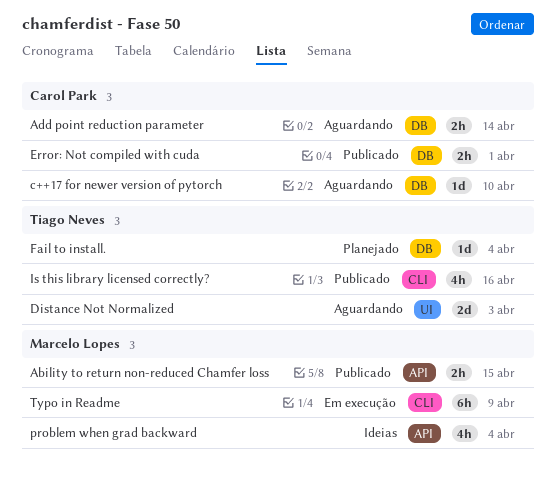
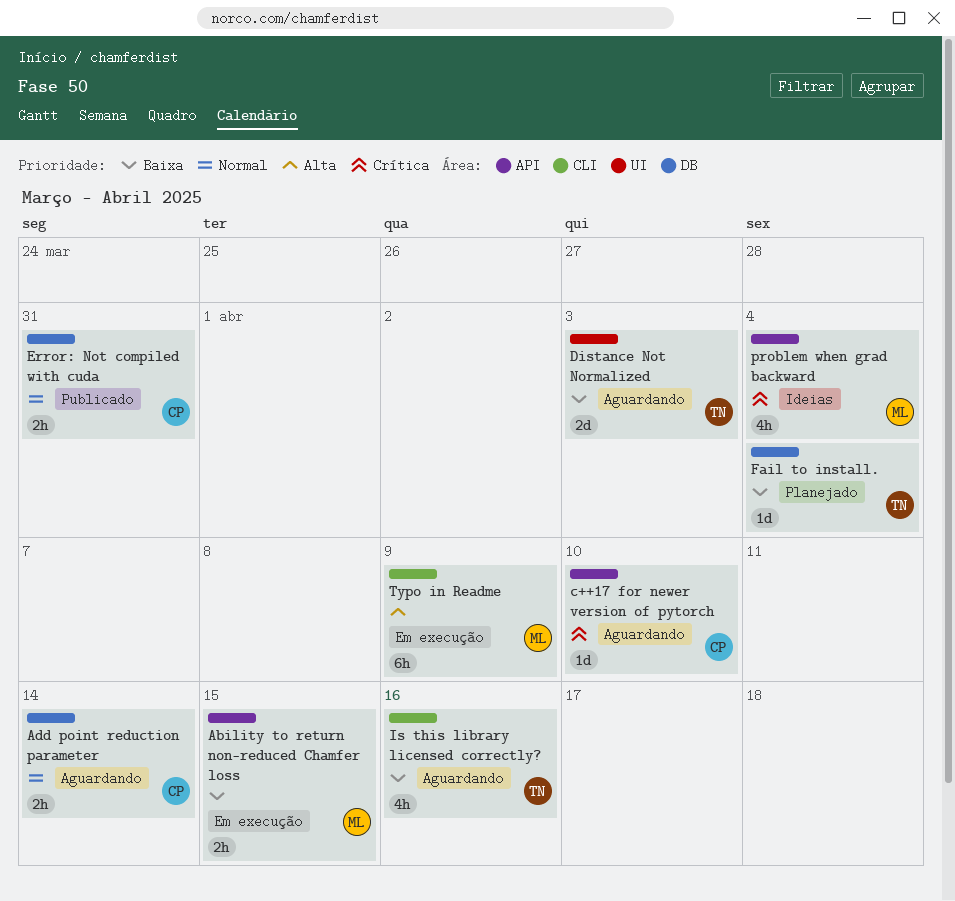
Ability to return non-reduced Chamfer loss, status: Publicado -> Em execução
c++17 for newer version of pytorch, label: DB -> API
Error: Not compiled with cuda, due: Apr 1 -> Mar 31
Is this library licensed correctly?, status: Publicado -> Aguardando

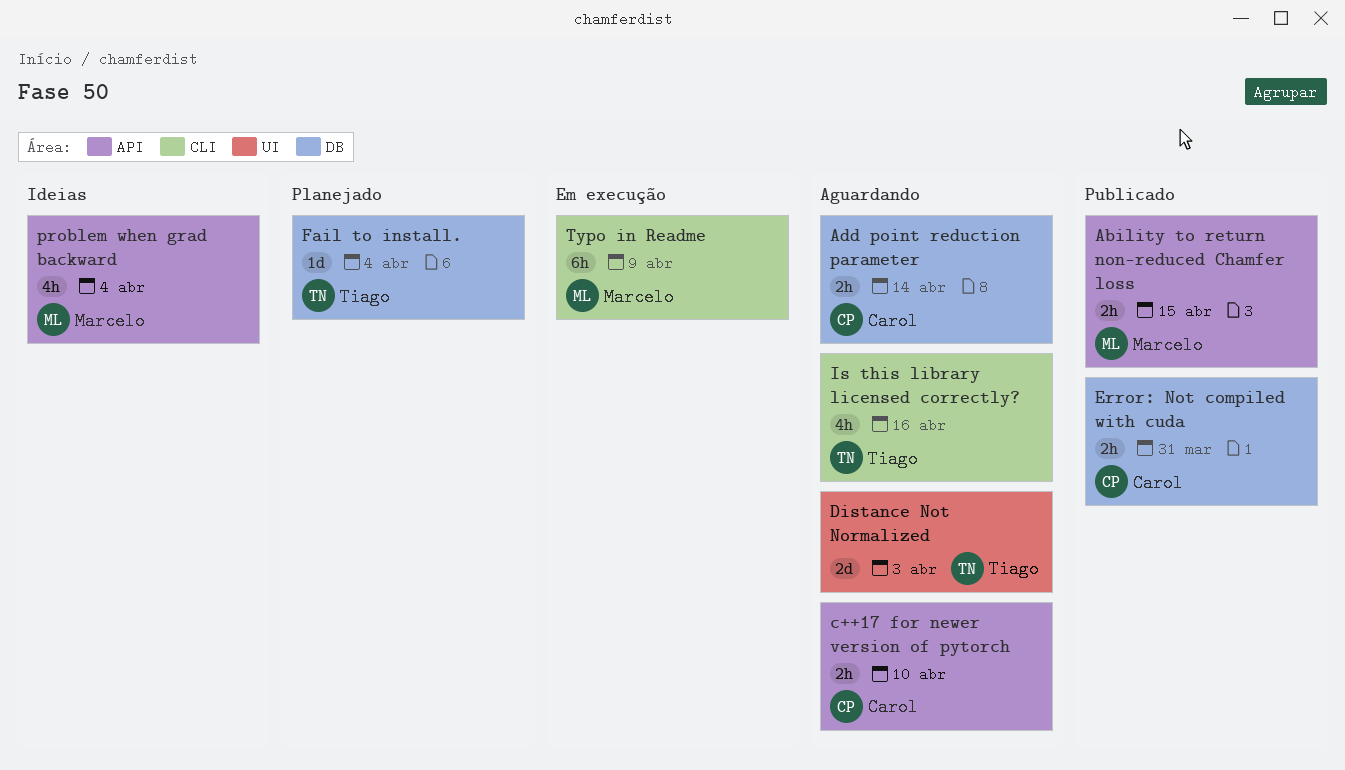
Ability to return non-reduced Chamfer loss, status: Em execução -> Publicado
c++17 for newer version of pytorch, estimate: 1d -> 2h

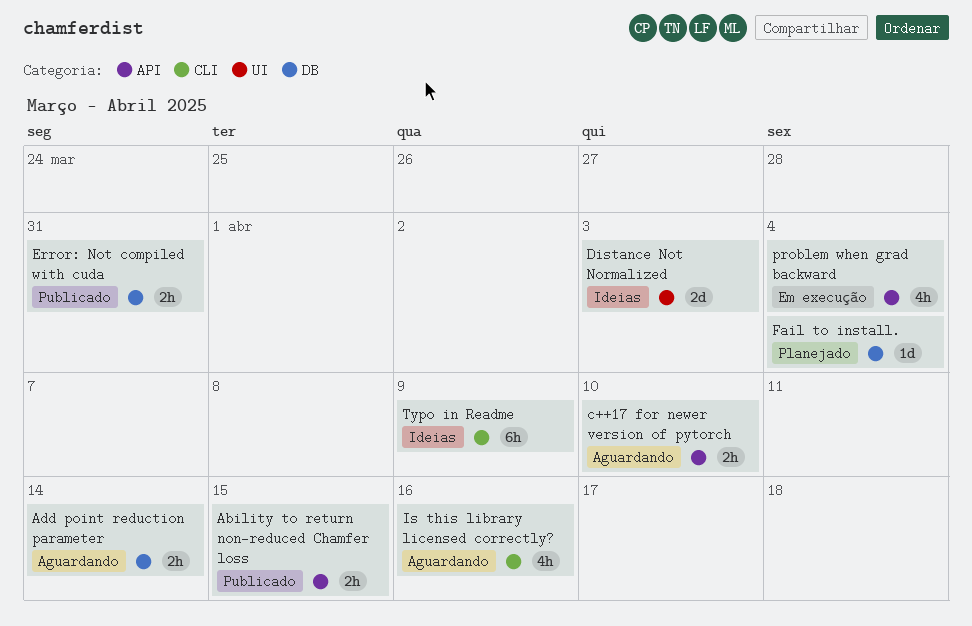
Distance Not Normalized, status: Aguardando -> Ideias
problem when grad backward, status: Ideias -> Em execução
Typo in Readme, status: Em execução -> Ideias

